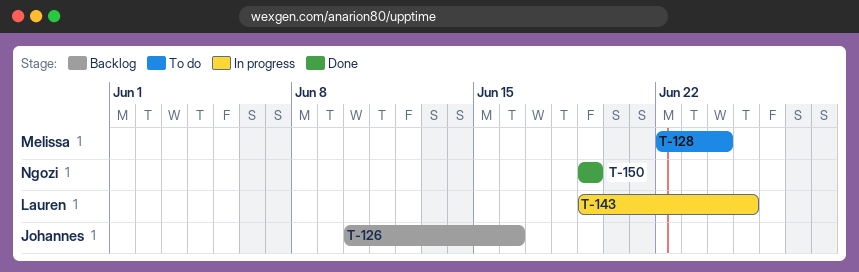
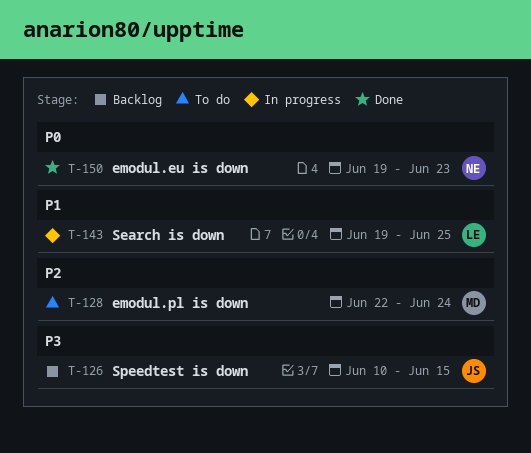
T-126, due: Jun 16 -> Jun 15
T-150, due: Jun 19 -> Jun 23

